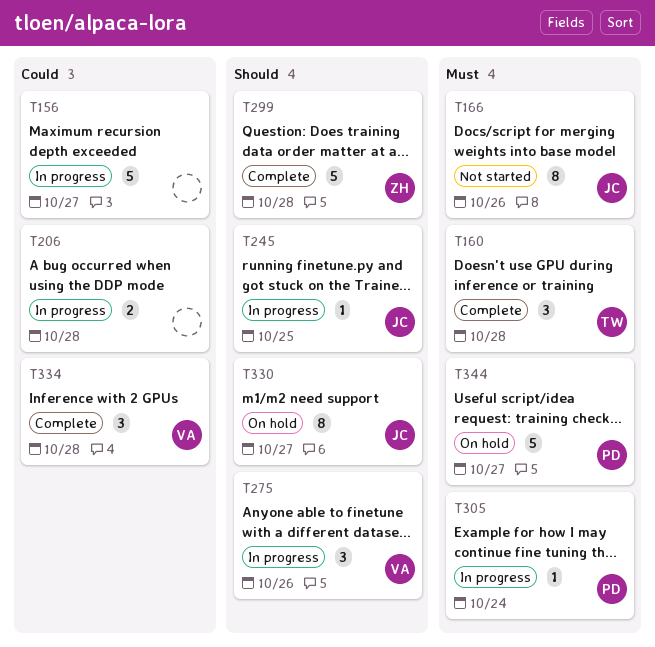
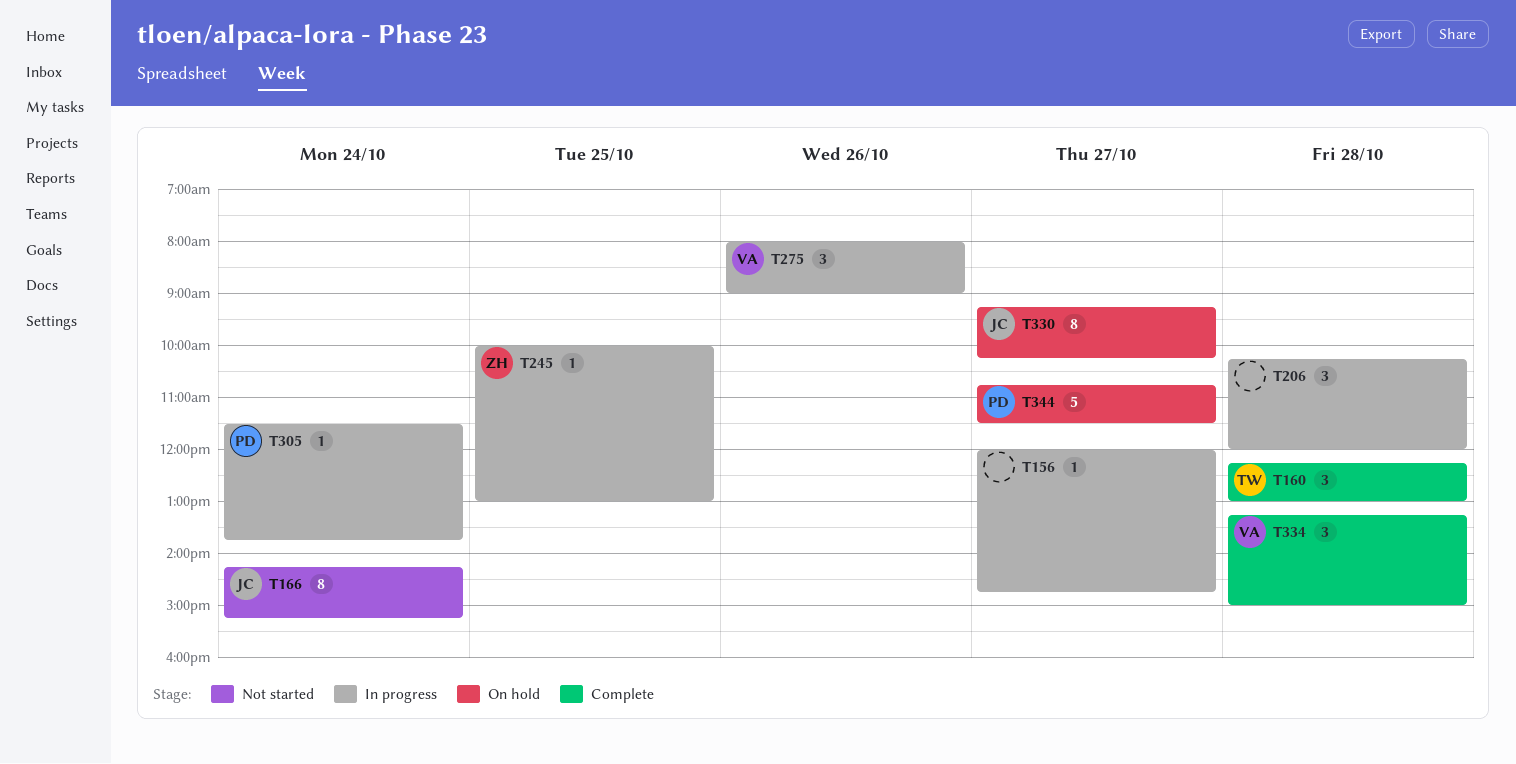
T156, estimate: 5 -> 1
T166, day: Oct 26 -> Oct 24
T206, estimate: 2 -> 3
T245, owner: JC -> ZH
T299: present -> none

